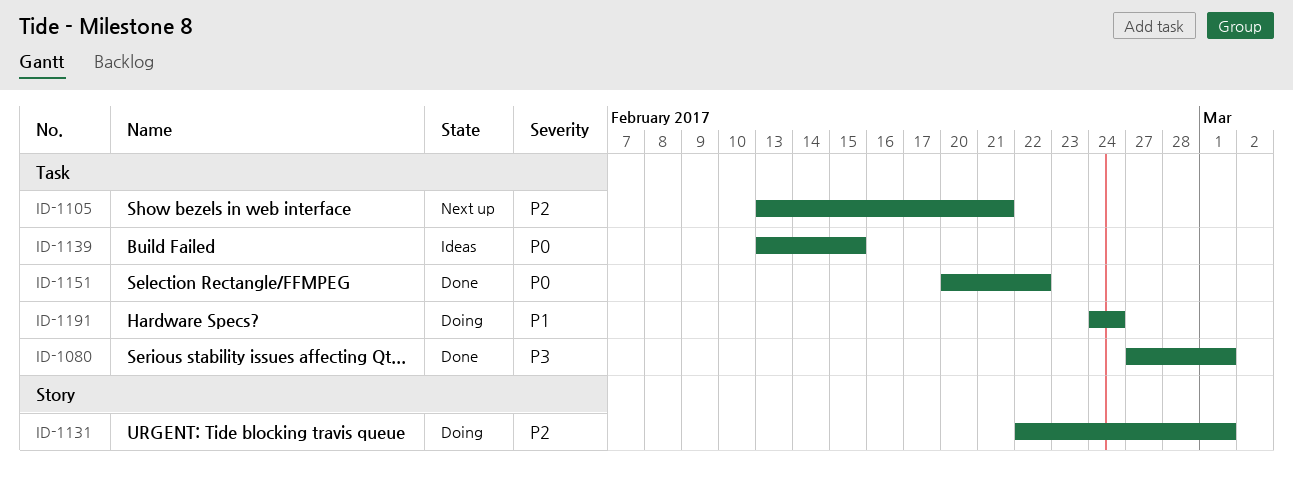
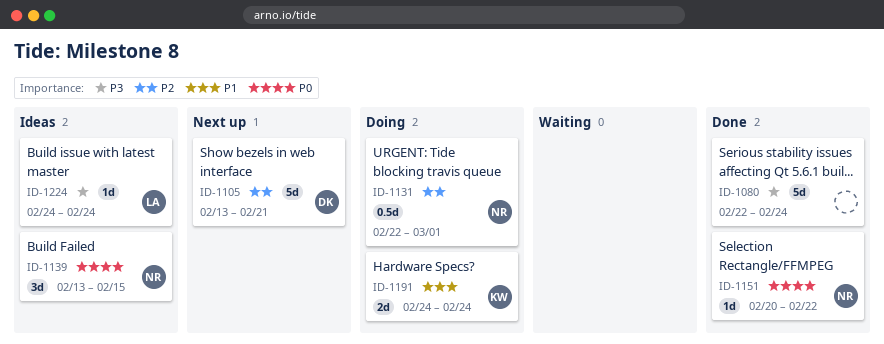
ID-1080, start: Feb 27 -> Feb 22
ID-1080, due: Mar 1 -> Feb 24
ID-1224: none -> present

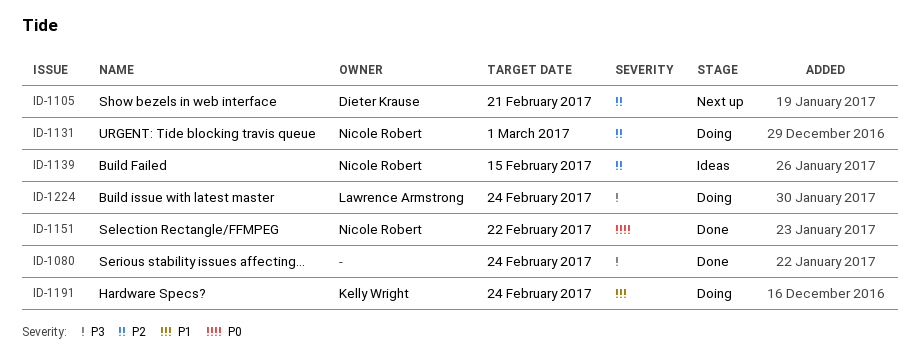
ID-1139, priority: P0 -> P2
ID-1224, status: Ideas -> Doing

